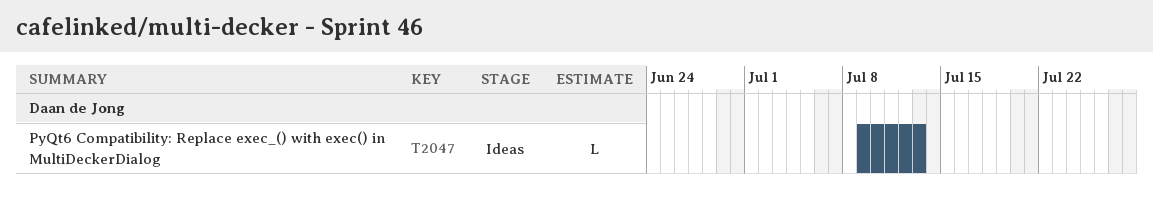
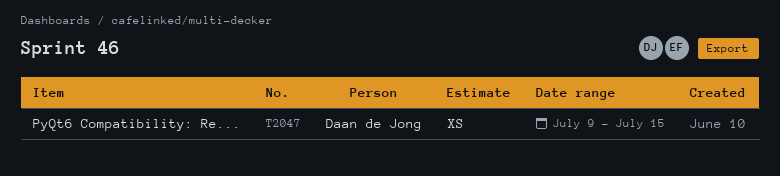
T2047, estimate: L -> XS
T2047, due: Jul 13 -> Jul 15

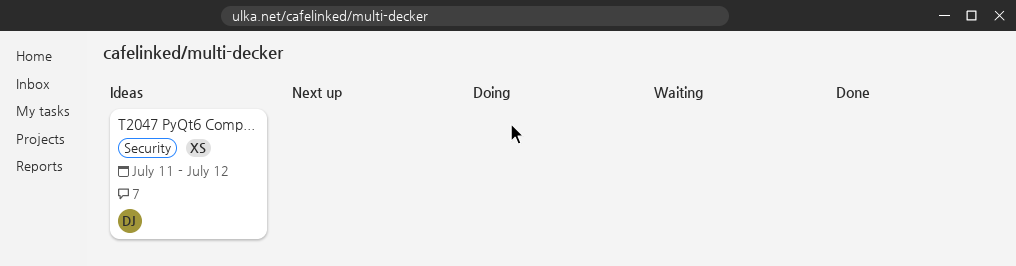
T2047, start: Jul 9 -> Jul 11
T2047, due: Jul 15 -> Jul 12

